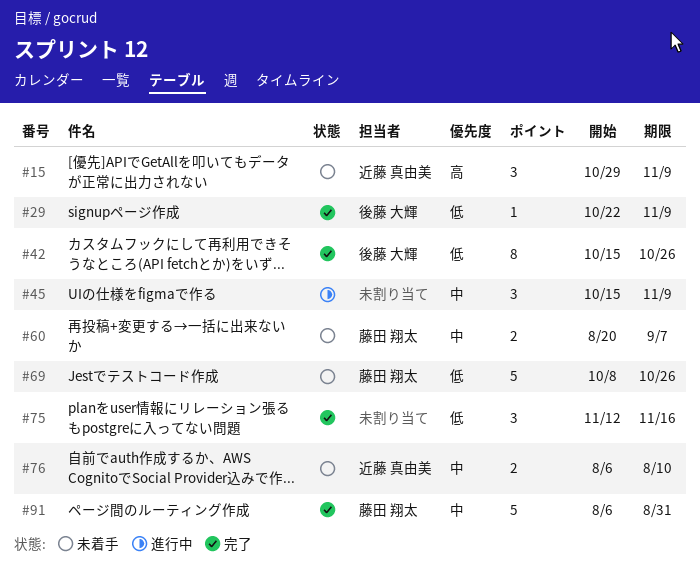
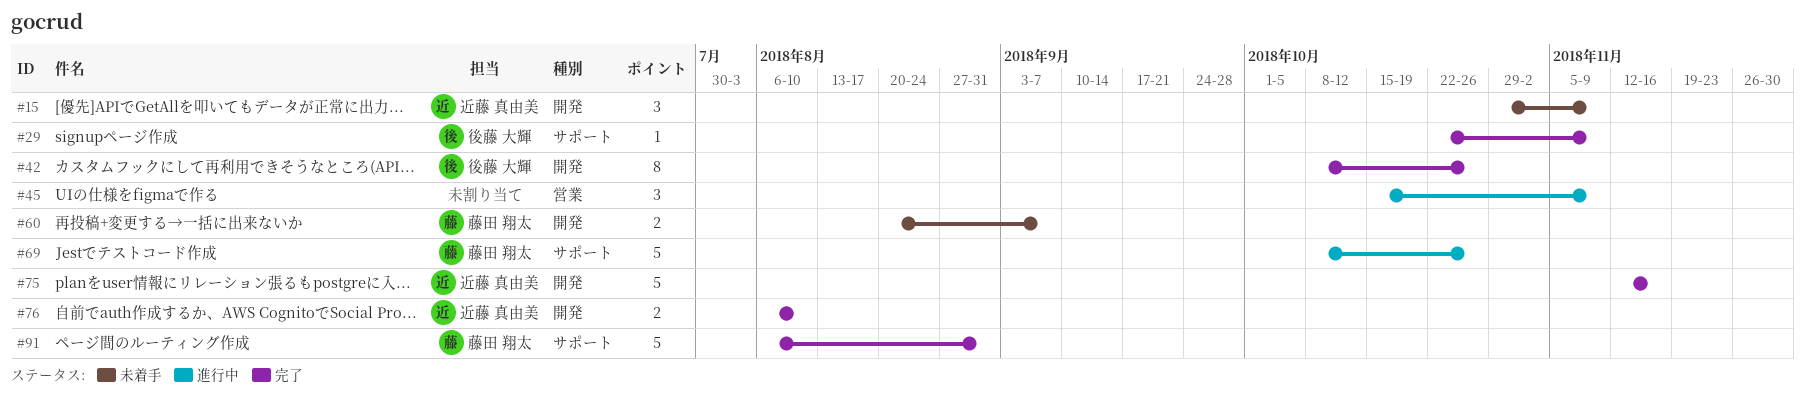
#42, start: Oct 15 -> Oct 8
#69, status: 未着手 -> 進行中
#75, owner: none -> 近藤 真由美
#75, estimate: 3 -> 5
#76, status: 未着手 -> 完了

